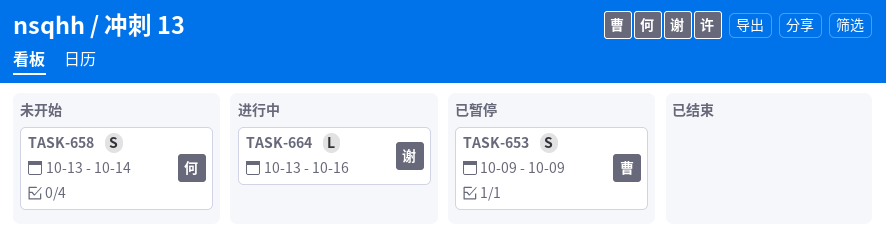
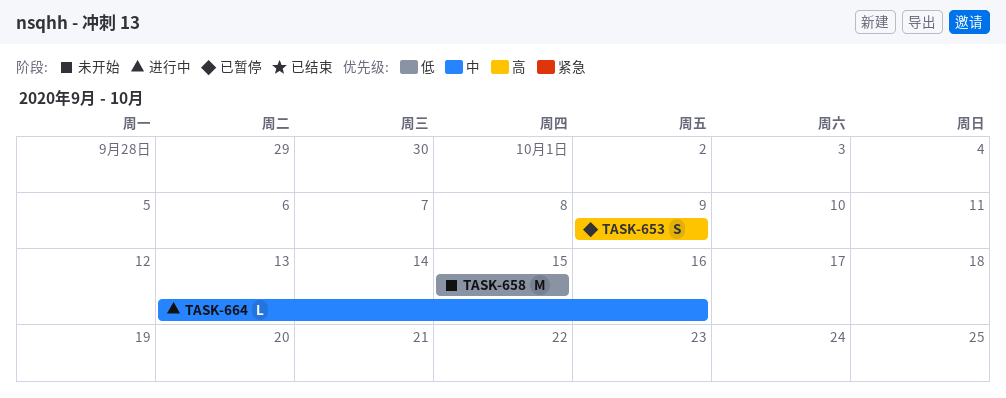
TASK-658, estimate: S -> M
TASK-658, start: Oct 13 -> Oct 15
TASK-658, due: Oct 14 -> Oct 15

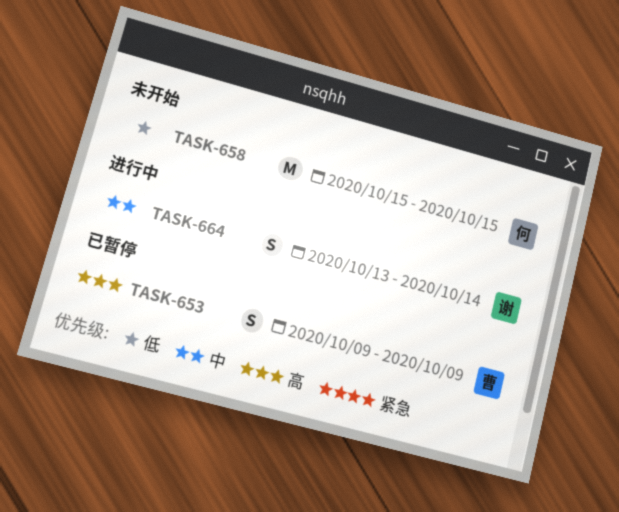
TASK-664, estimate: L -> S
TASK-664, due: Oct 16 -> Oct 14

